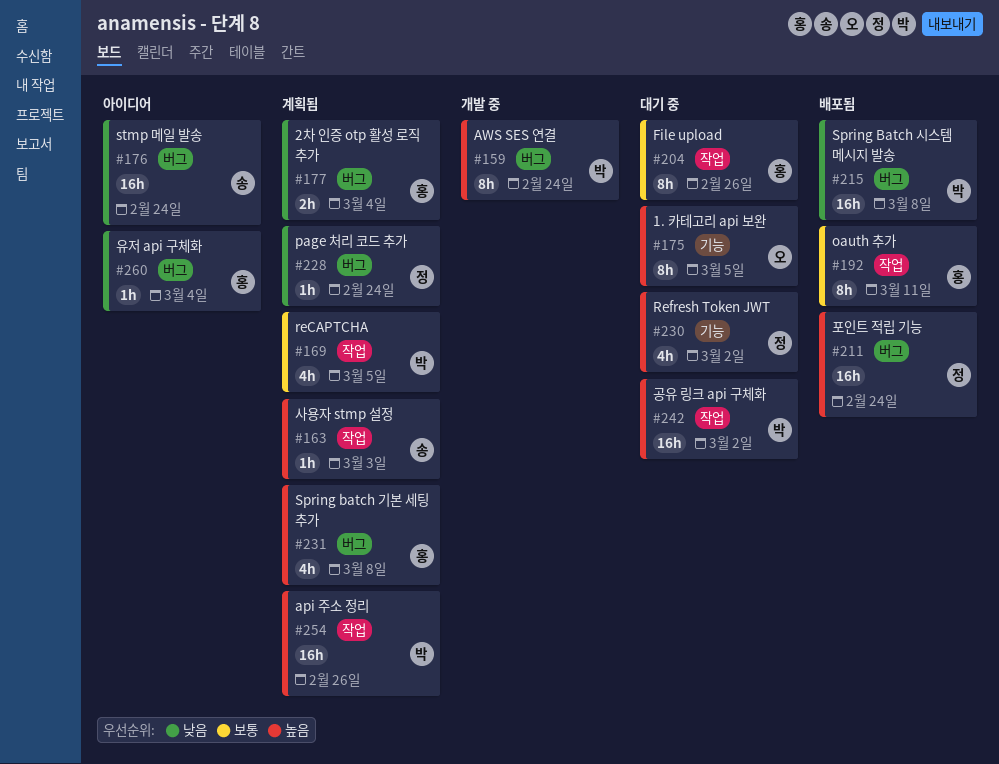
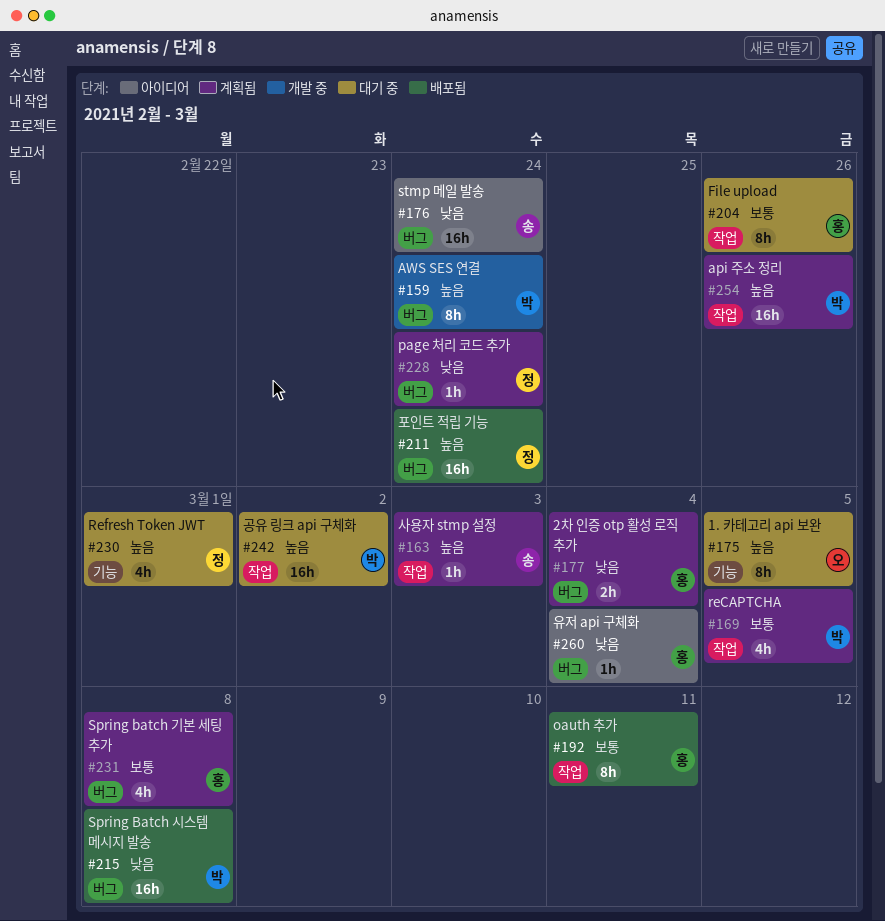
#230, due: Mar 2 -> Mar 1
#231, priority: 높음 -> 보통

